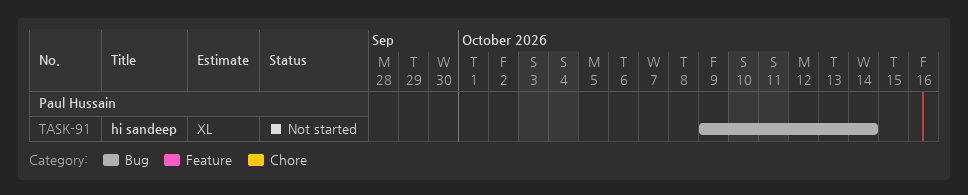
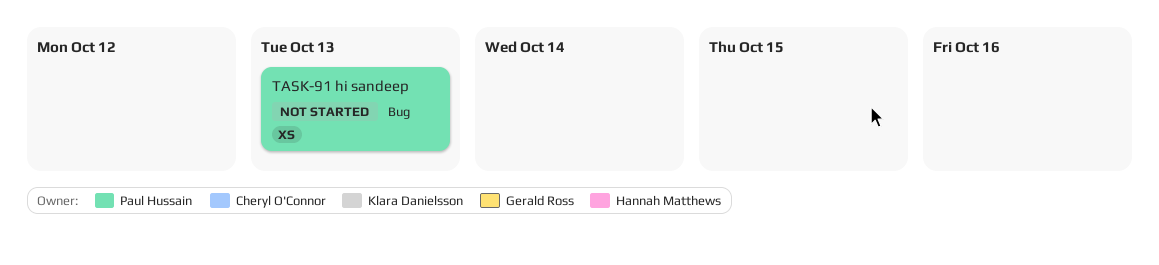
TASK-91, estimate: XL -> XS
TASK-91, due: Oct 14 -> Oct 13

